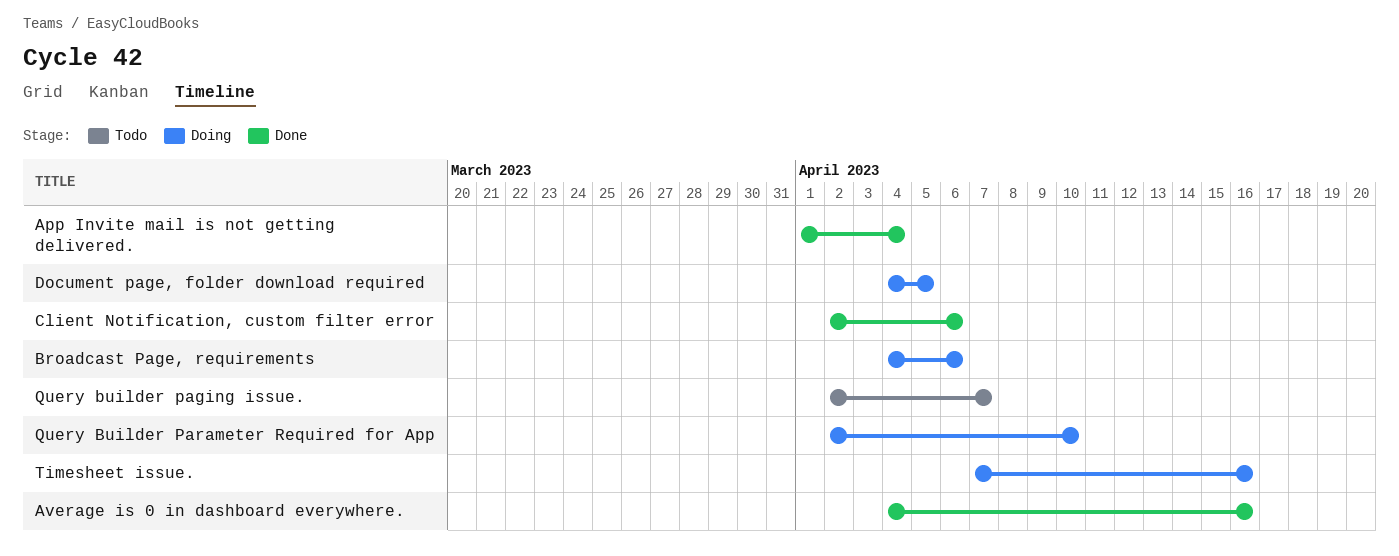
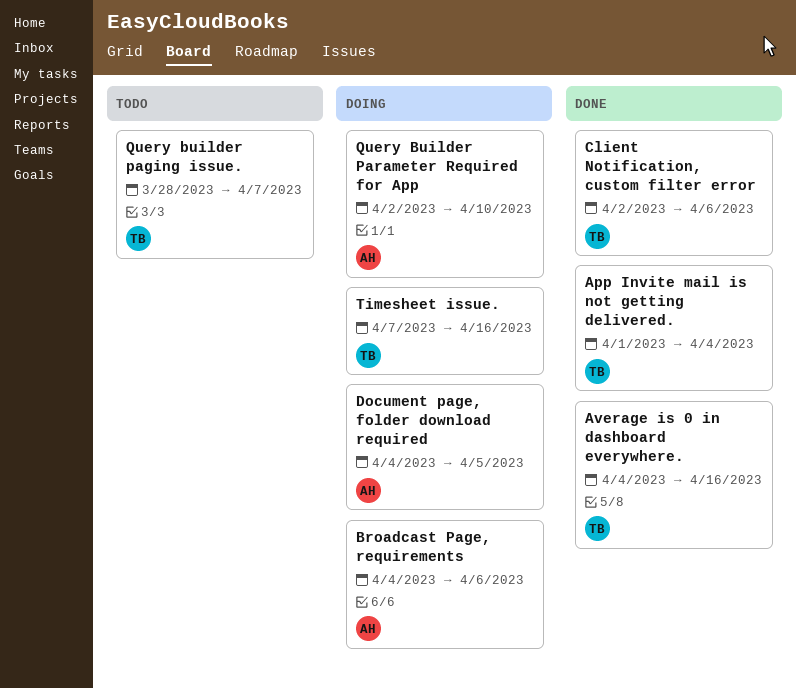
Query builder paging issue., start: Apr 2 -> Mar 28

